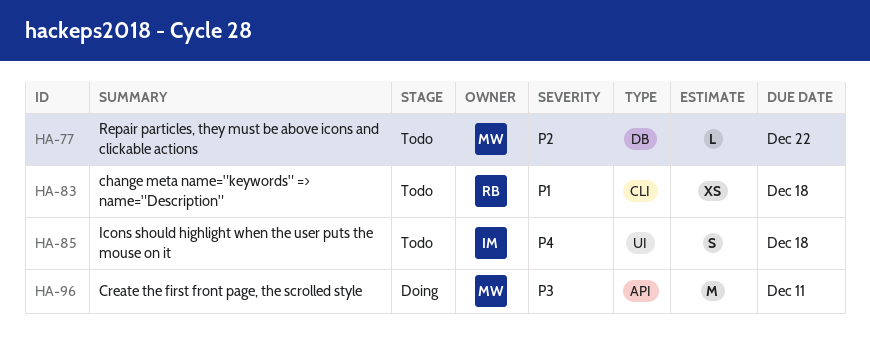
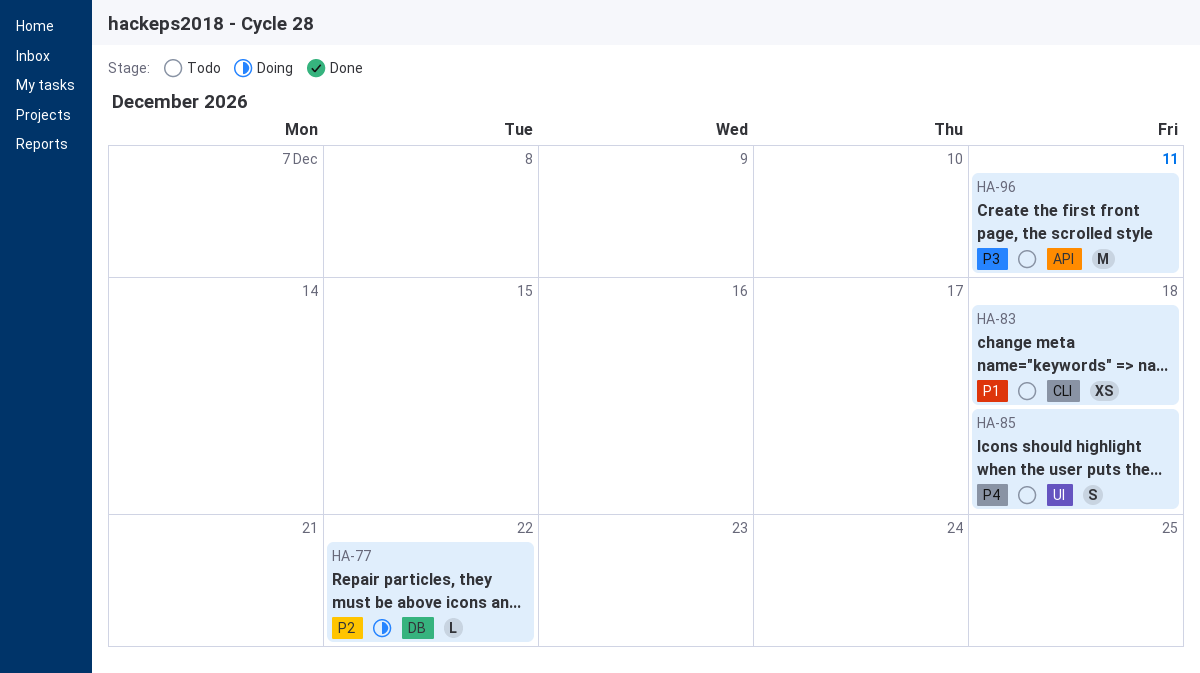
HA-77, status: Todo -> Doing
HA-96, status: Doing -> Todo

